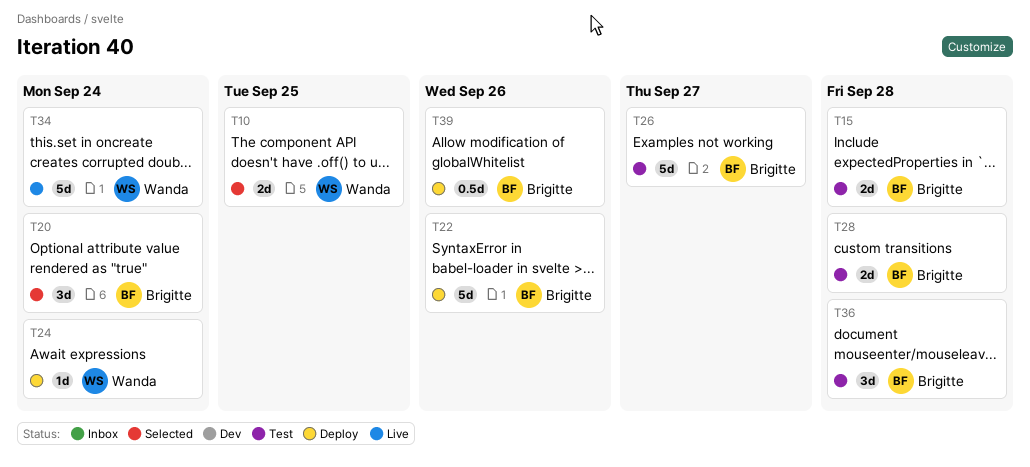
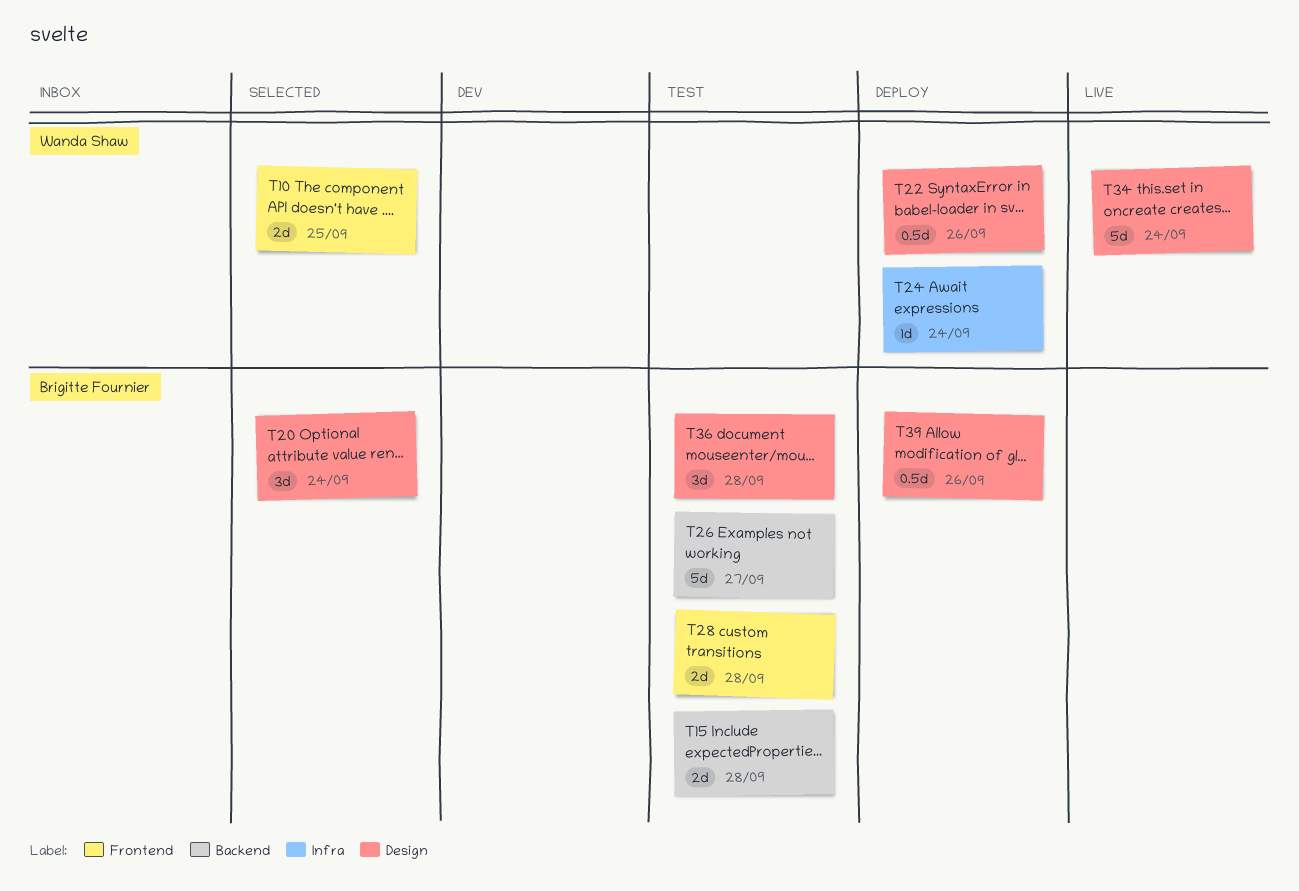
T22, owner: Brigitte Fournier -> Wanda Shaw
T22, estimate: 5d -> 0.5d

